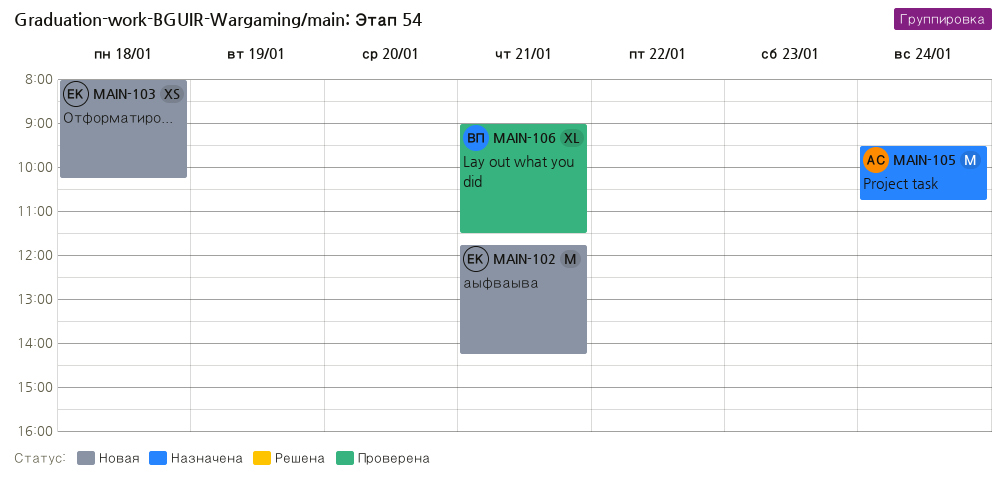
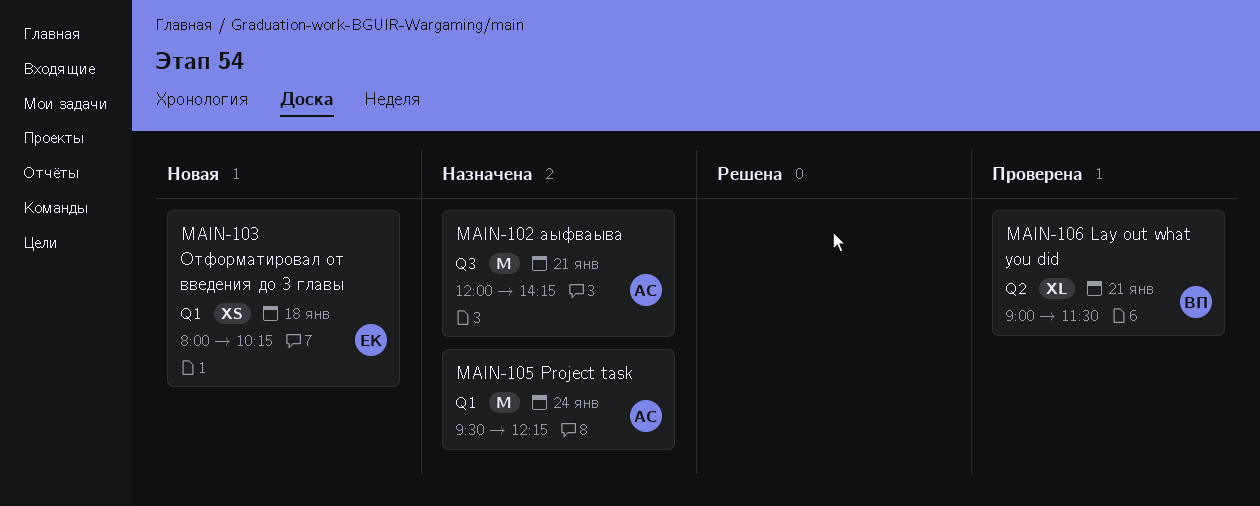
MAIN-102, status: Новая -> Назначена
MAIN-102, owner: ЕК -> АС
MAIN-102, begins: 11:45 -> 12:00
MAIN-105, ends: 10:45 -> 12:15

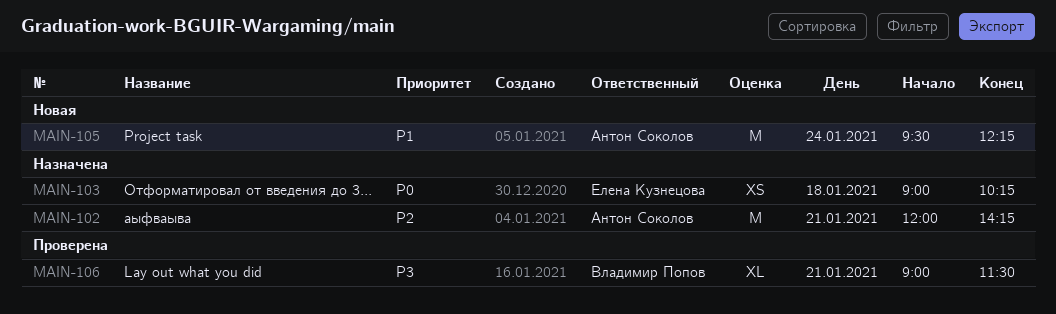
MAIN-103, status: Новая -> Назначена
MAIN-103, begins: 08:00 -> 09:00
MAIN-105, status: Назначена -> Новая

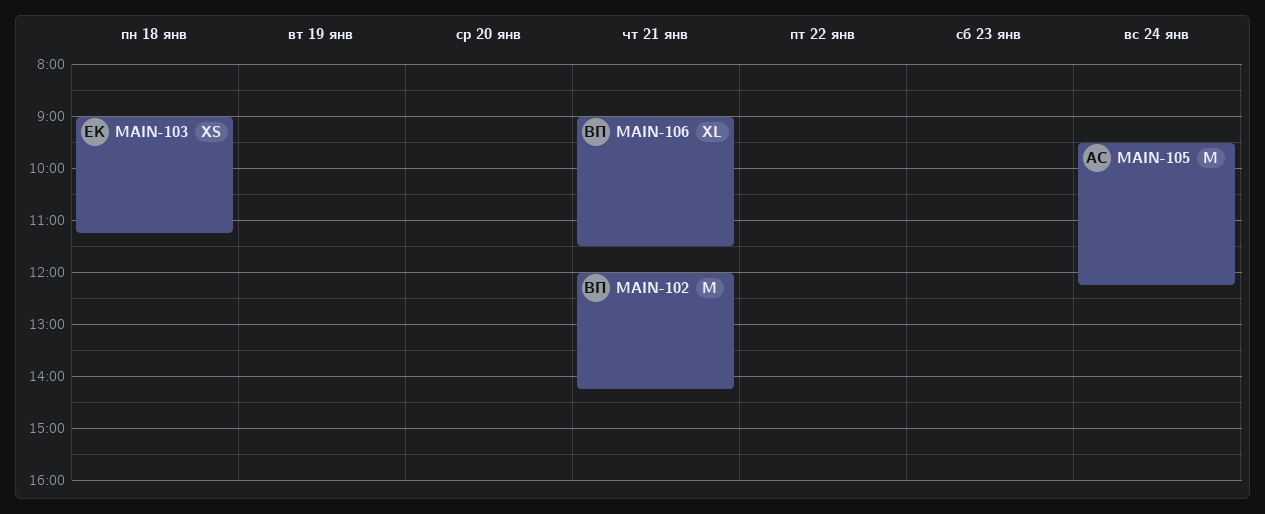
MAIN-102, owner: Антон Соколов -> Владимир Попов
MAIN-103, ends: 10:15 -> 11:15

